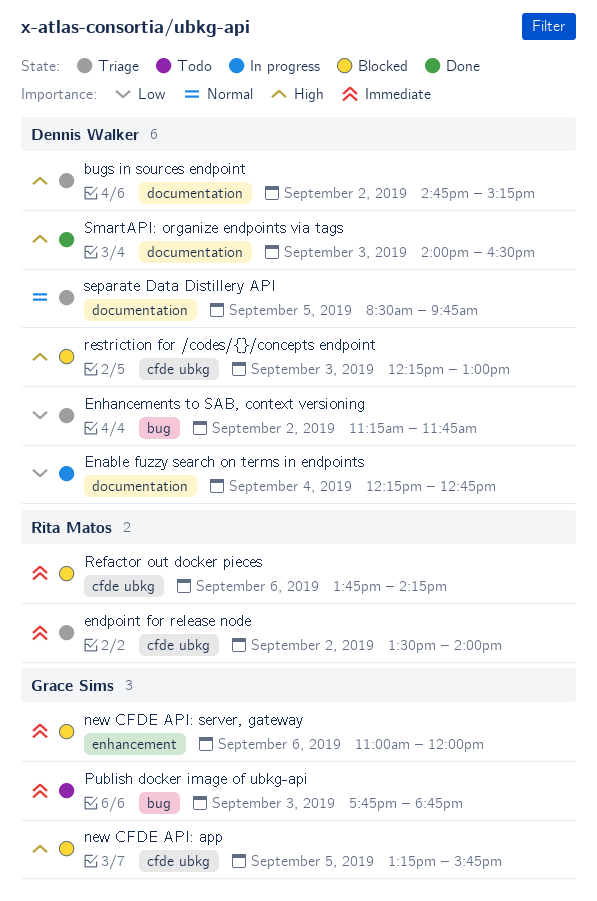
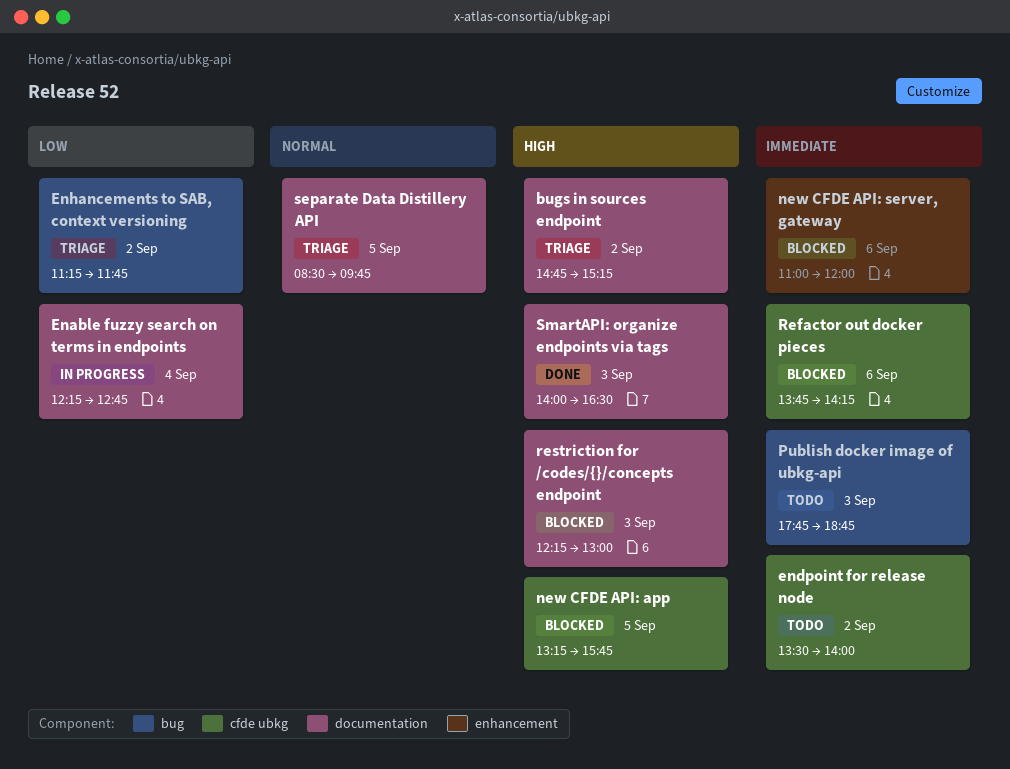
endpoint for release node, status: Triage -> Todo
restriction for /codes/{}/concepts endpoint, label: cfde ubkg -> documentation

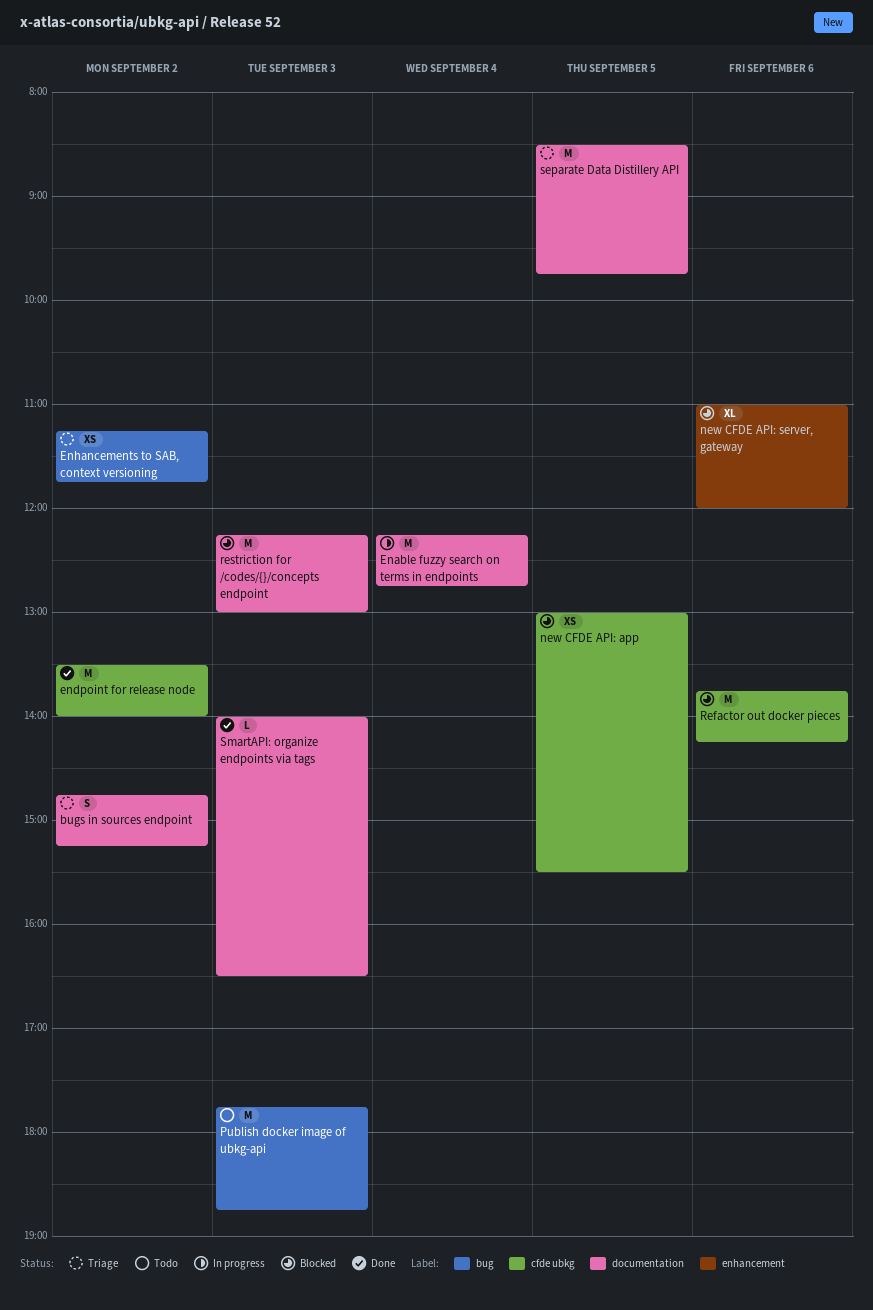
endpoint for release node, status: Todo -> Done
new CFDE API: app, begins: 13:15 -> 13:00
new CFDE API: app, ends: 15:45 -> 15:30

